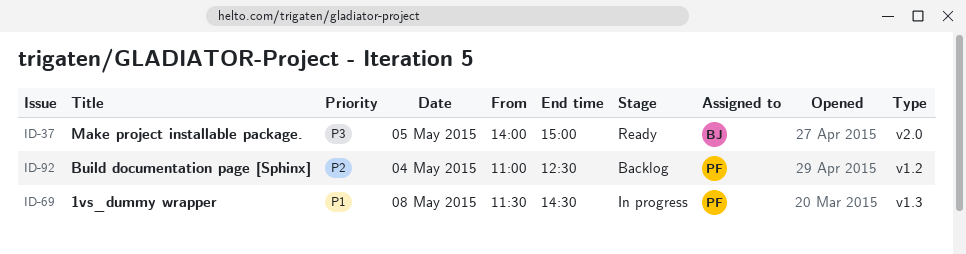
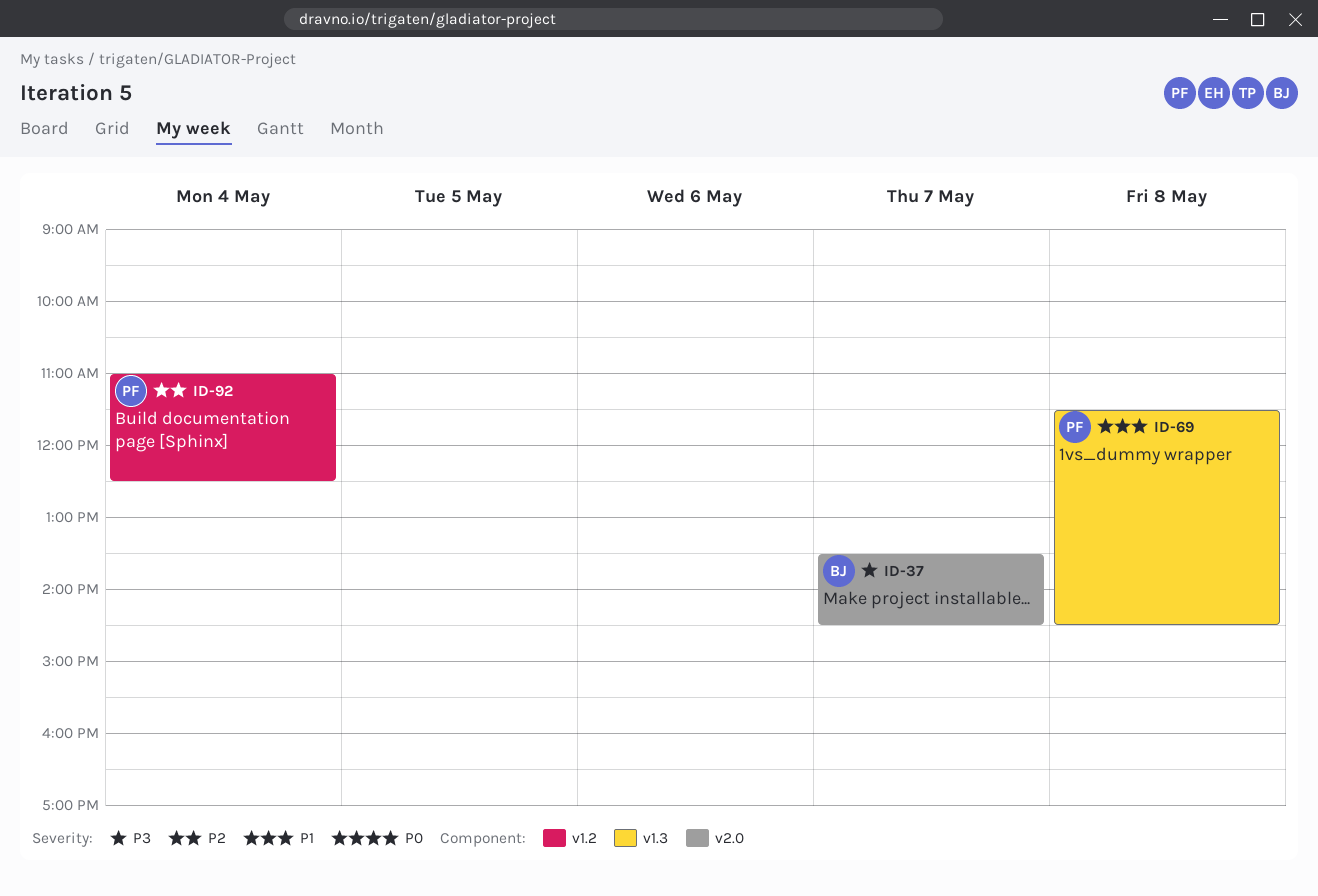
ID-37, day: May 5 -> May 7
ID-37, begins: 14:00 -> 13:30
ID-37, ends: 15:00 -> 14:30

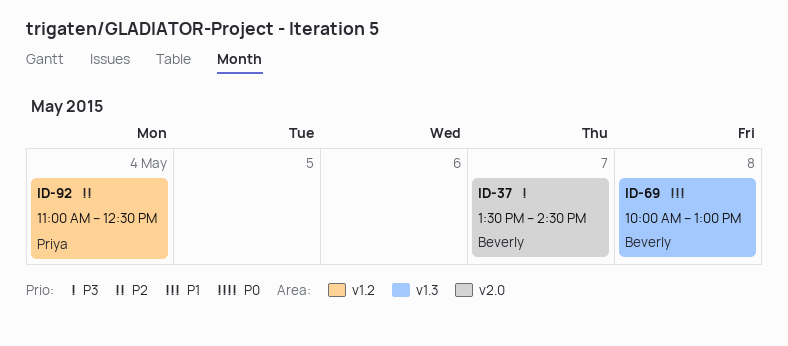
ID-69, owner: Priya -> Beverly
ID-69, begins: 11:30 -> 10:00
ID-69, ends: 14:30 -> 13:00

